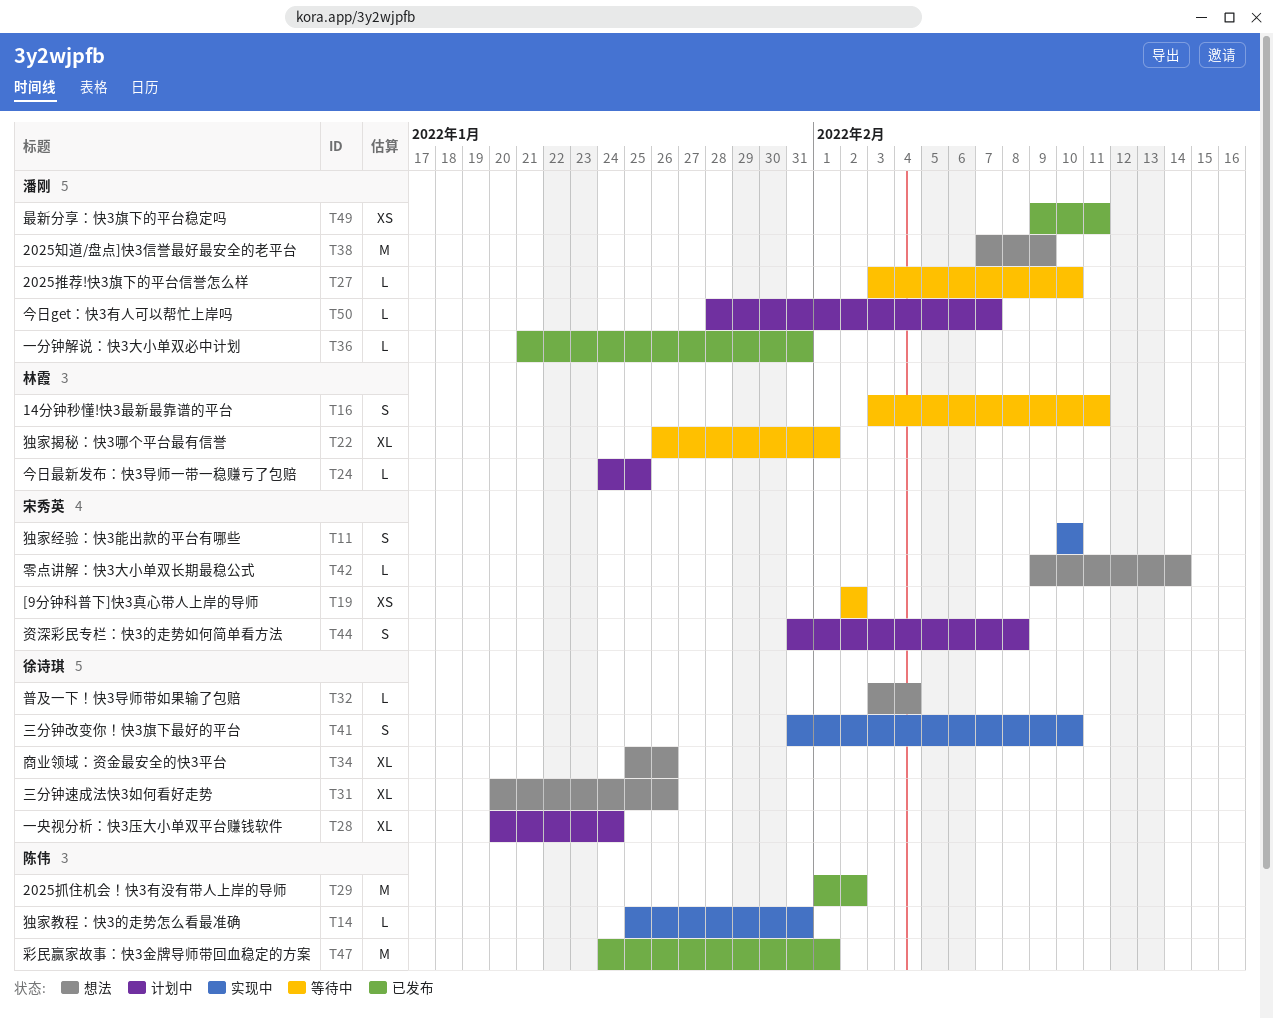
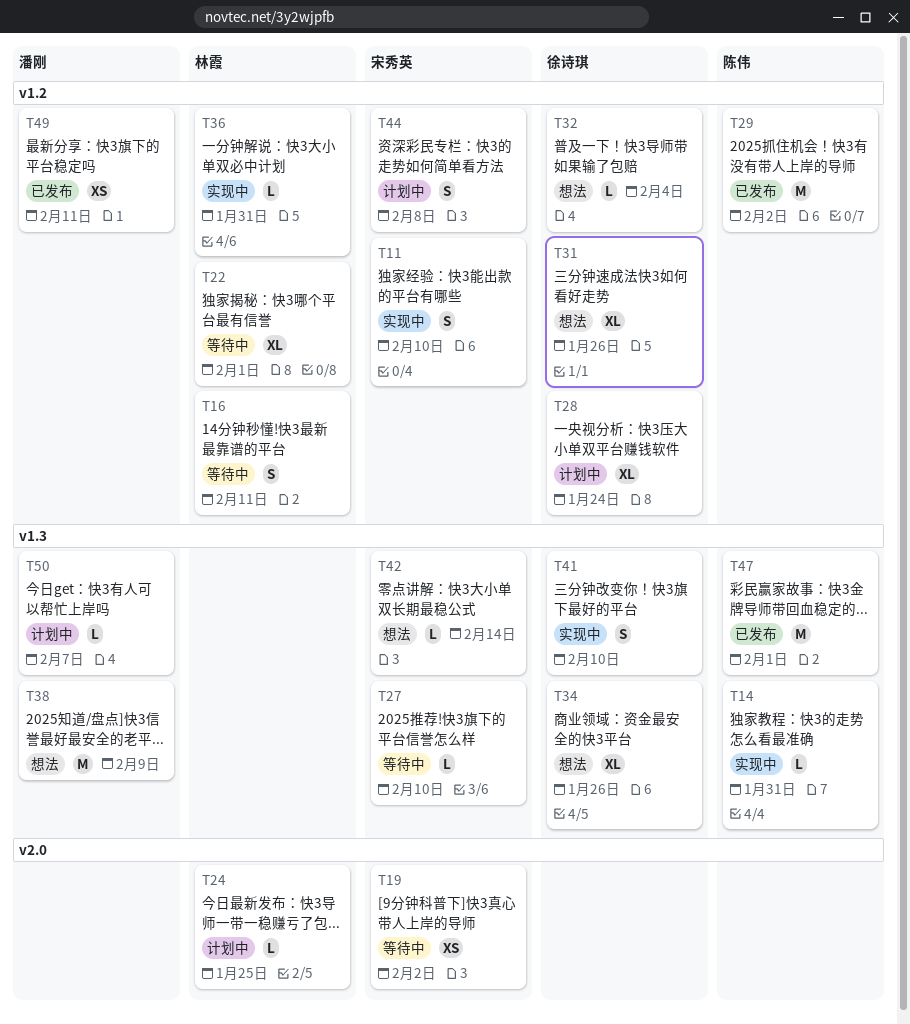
T27, owner: 潘刚 -> 宋秀英
T36, status: 已发布 -> 实现中
T36, owner: 潘刚 -> 林霞

